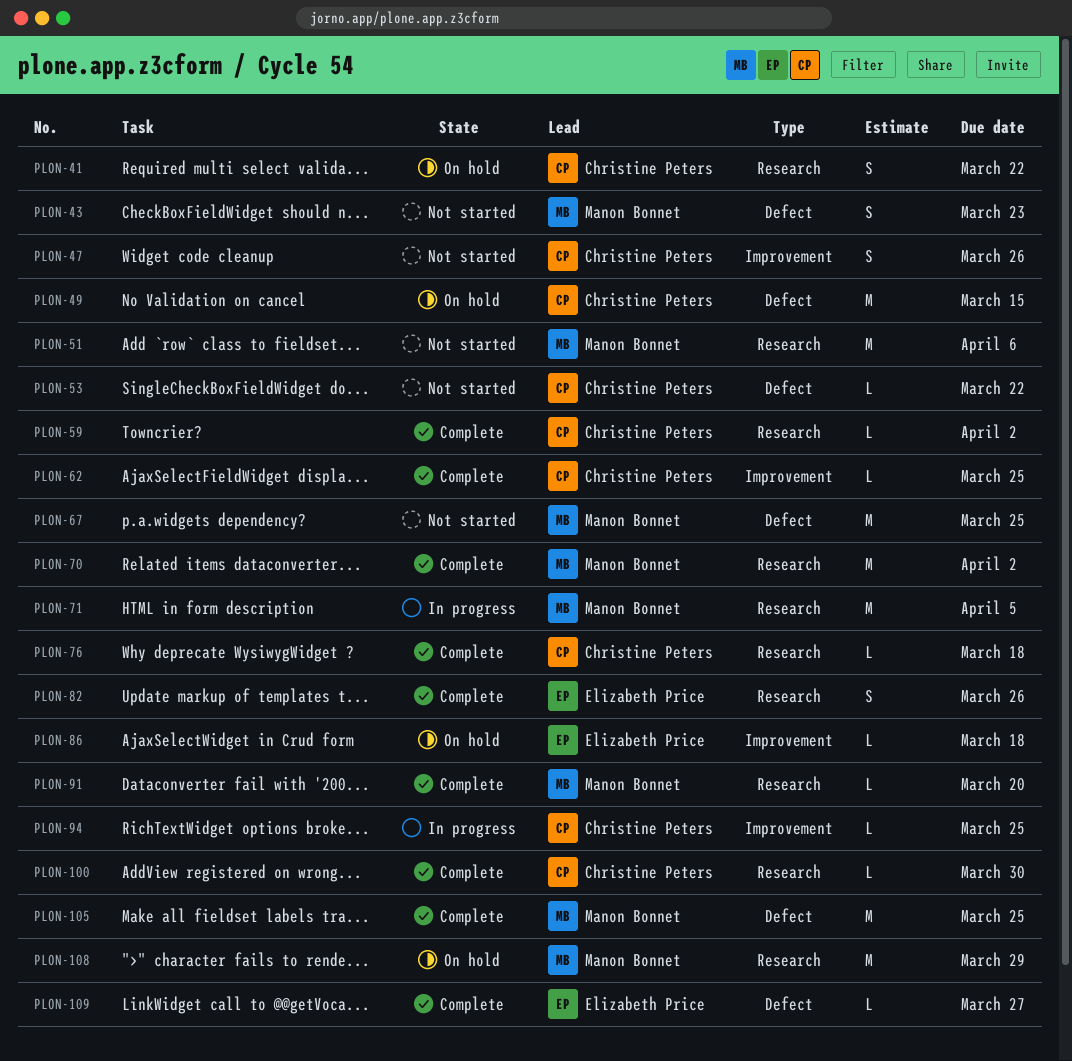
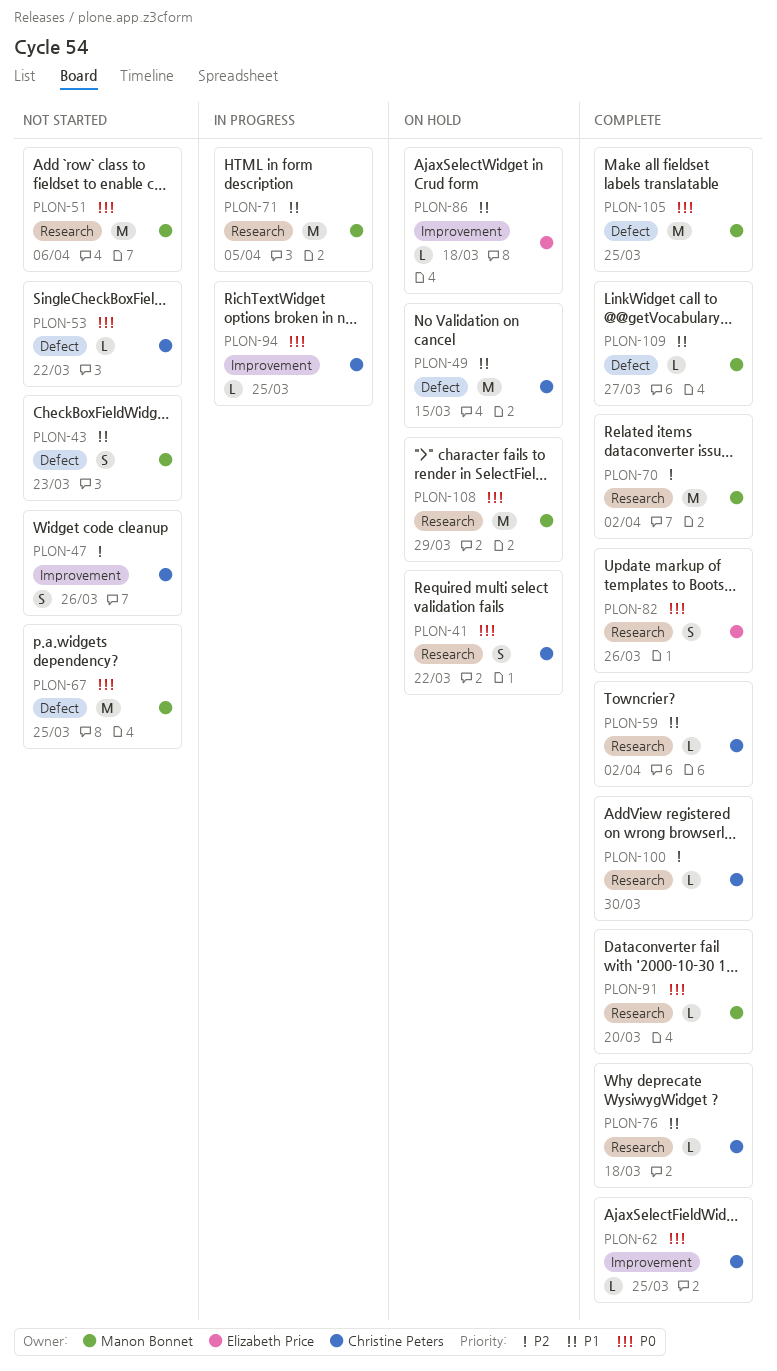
PLON-109, owner: Elizabeth Price -> Manon Bonnet

